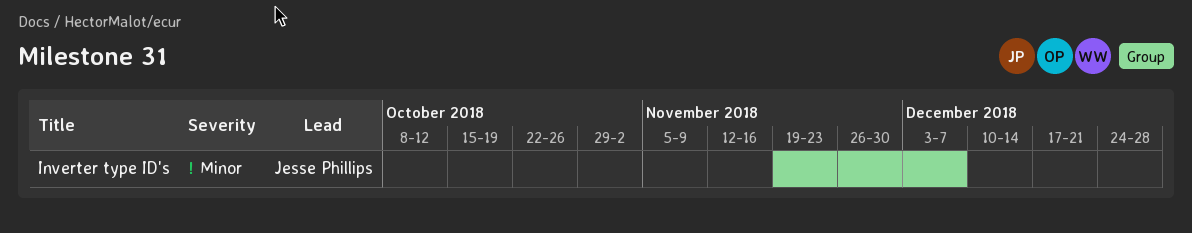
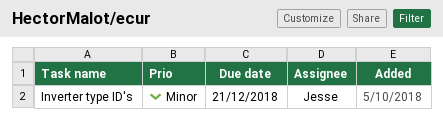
Inverter type ID's, due: Dec 7 -> Dec 21

